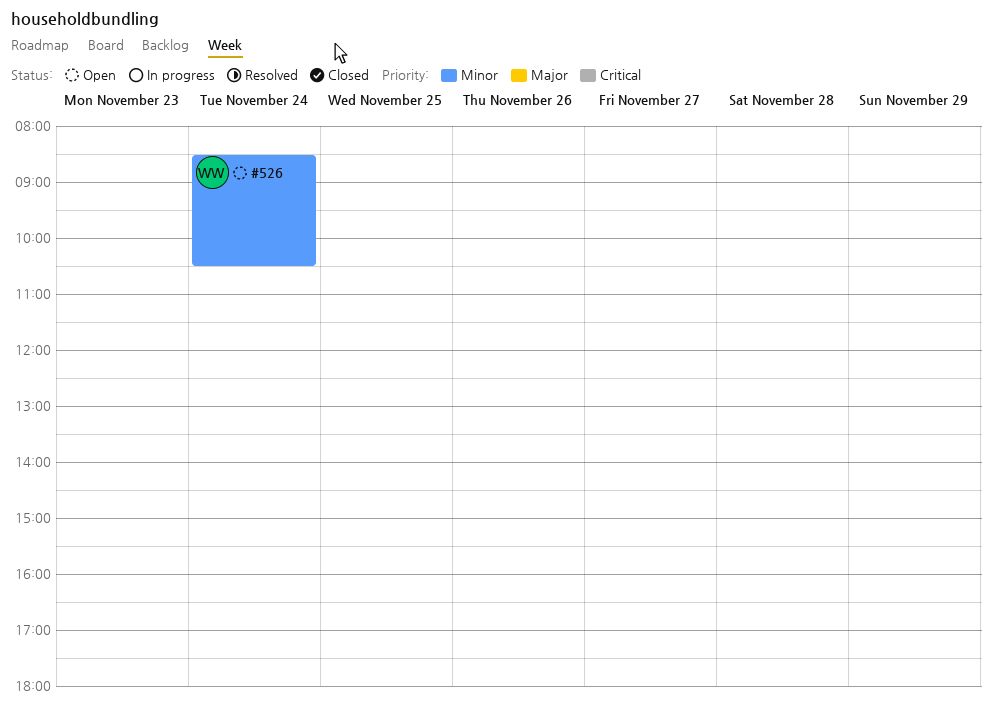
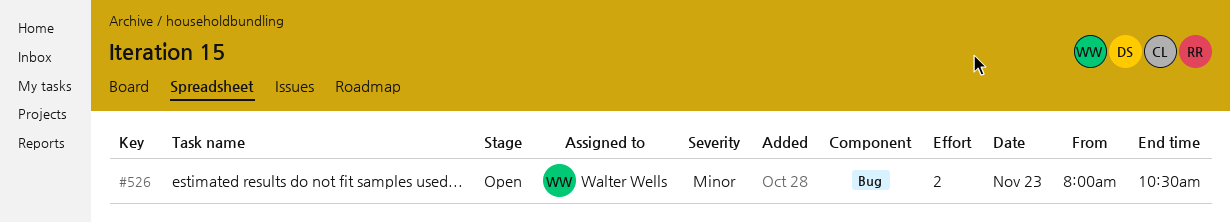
#526, day: Nov 24 -> Nov 23
#526, begins: 08:30 -> 08:00

